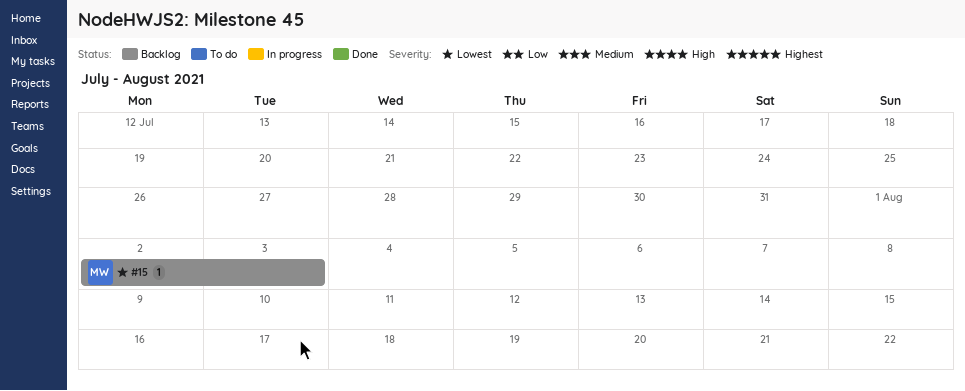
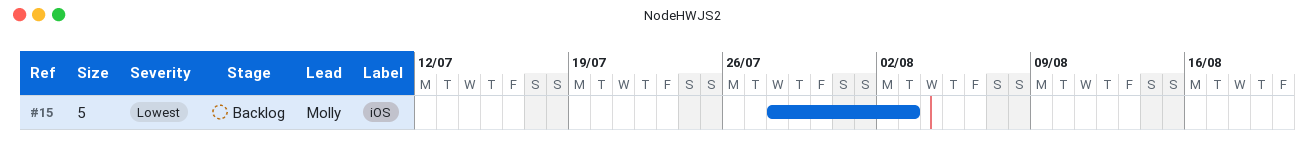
#15, estimate: 1 -> 5
#15, start: Aug 2 -> Jul 28

